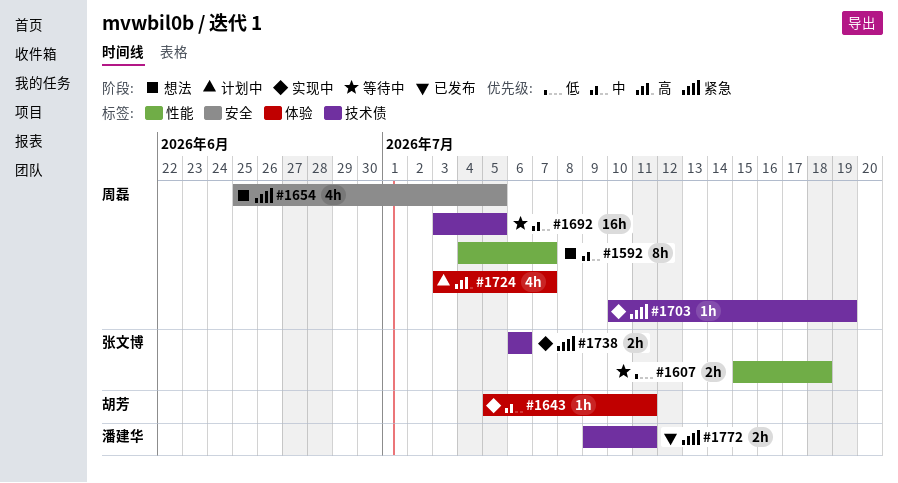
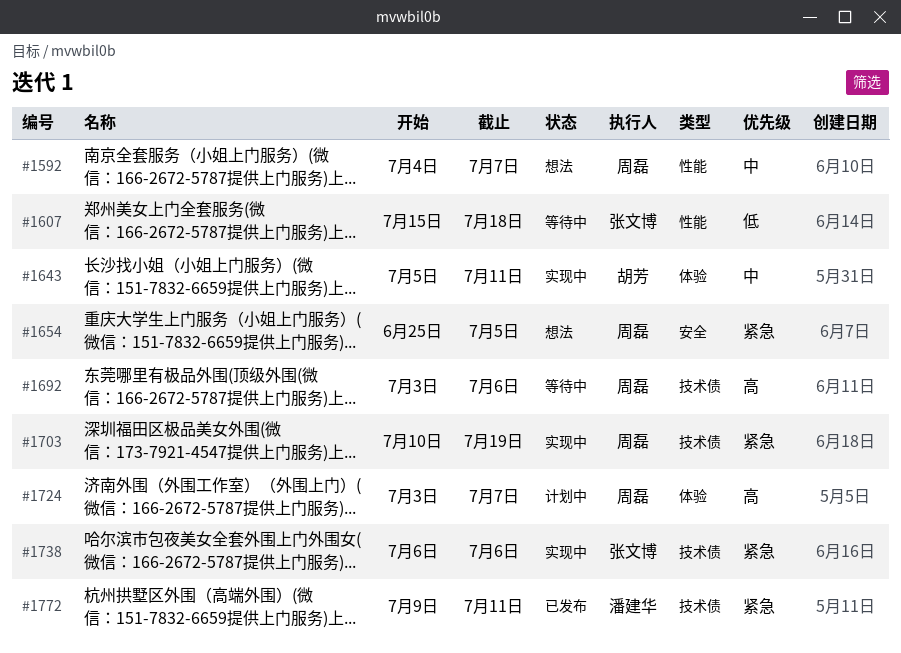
#1692, priority: 中 -> 高
#1692, due: Jul 5 -> Jul 6

